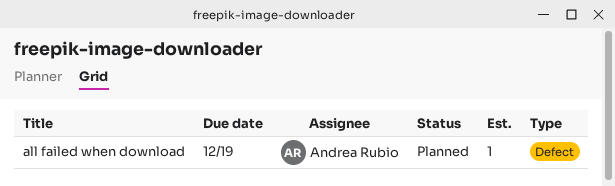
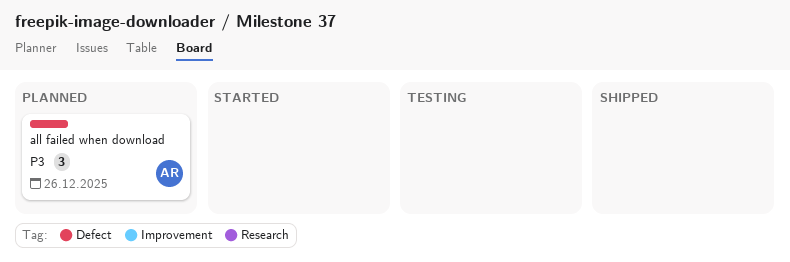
all failed when download, estimate: 1 -> 3
all failed when download, due: Dec 19 -> Dec 26

